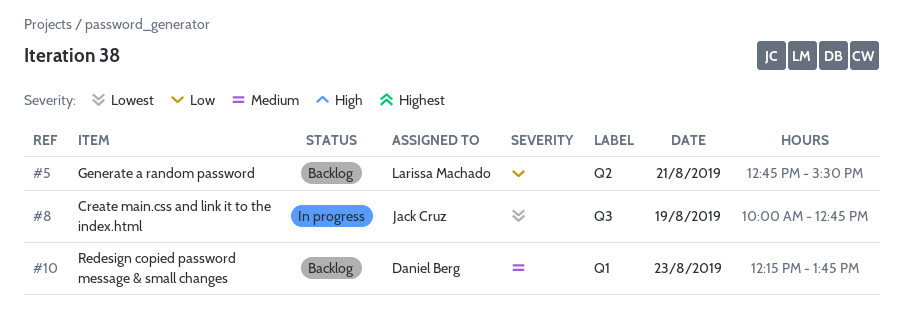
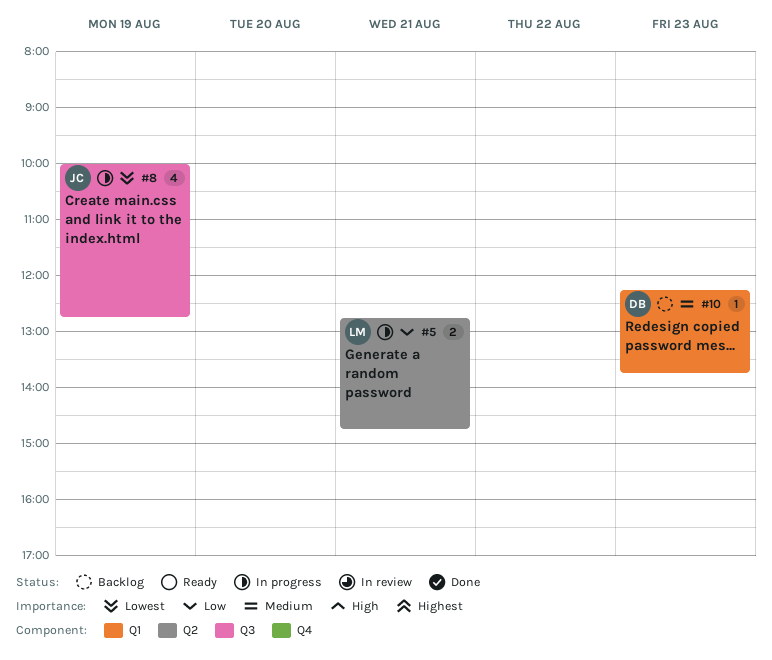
#5, status: Backlog -> In progress
#5, ends: 15:30 -> 14:45

